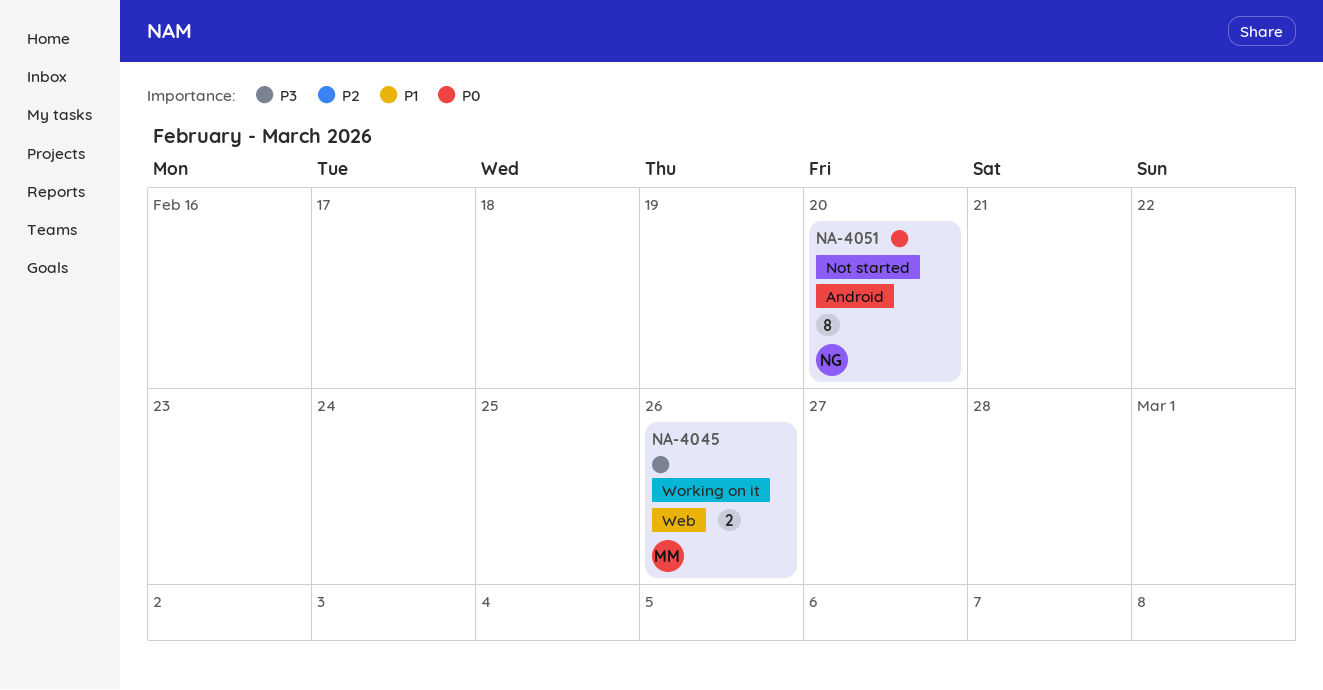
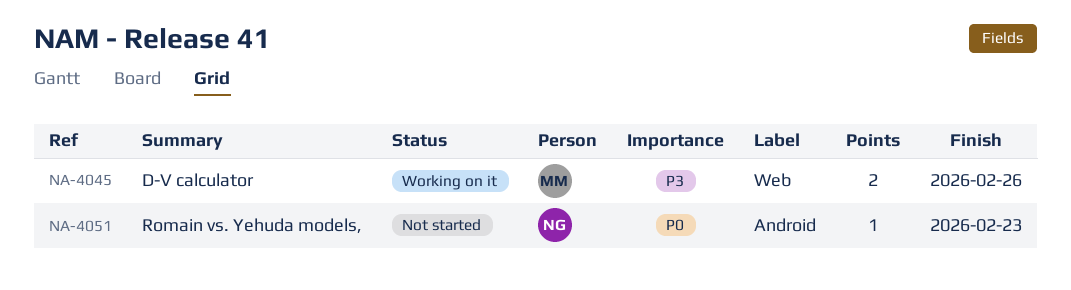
NA-4051, estimate: 8 -> 1
NA-4051, due: Feb 20 -> Feb 23

